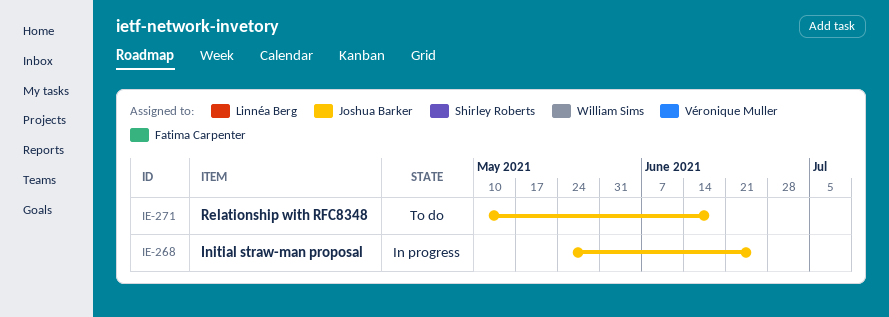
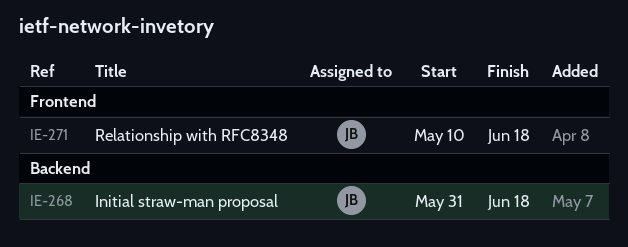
IE-268, start: May 24 -> May 31
IE-268, due: Jun 25 -> Jun 18

